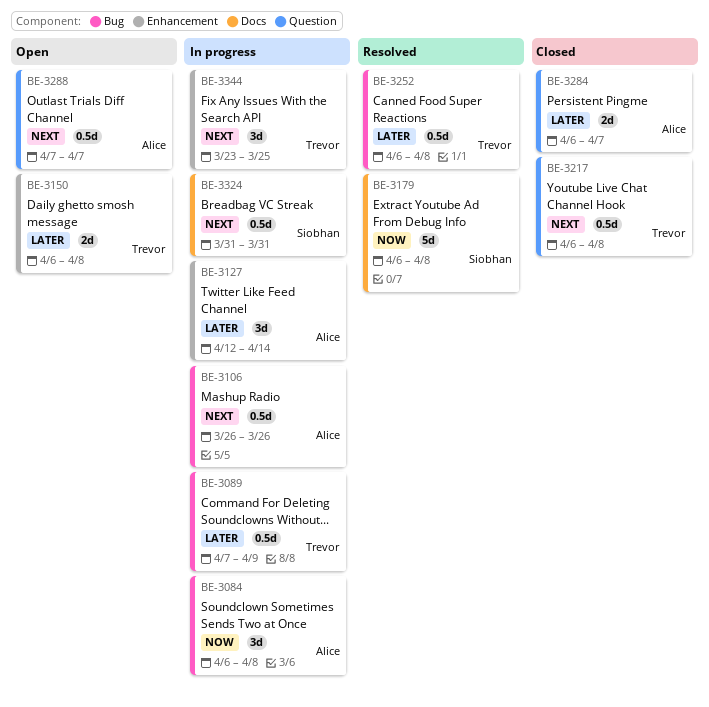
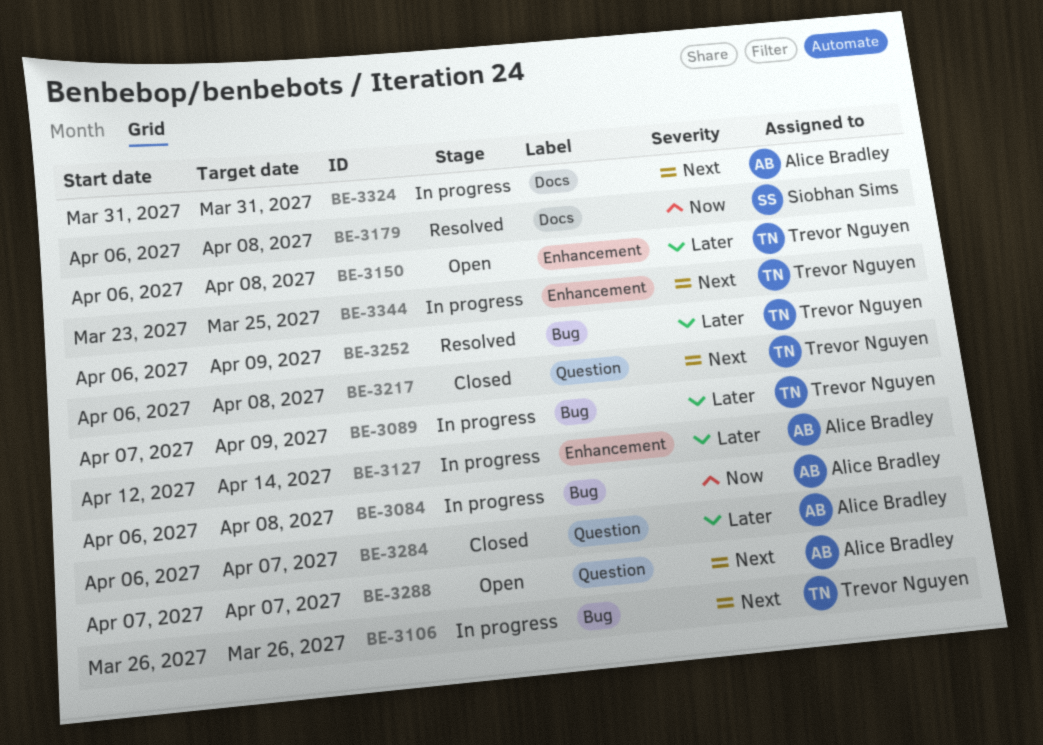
BE-3106, owner: Alice Bradley -> Trevor Nguyen
BE-3252, due: Apr 8 -> Apr 9
BE-3324, owner: Siobhan Sims -> Alice Bradley

